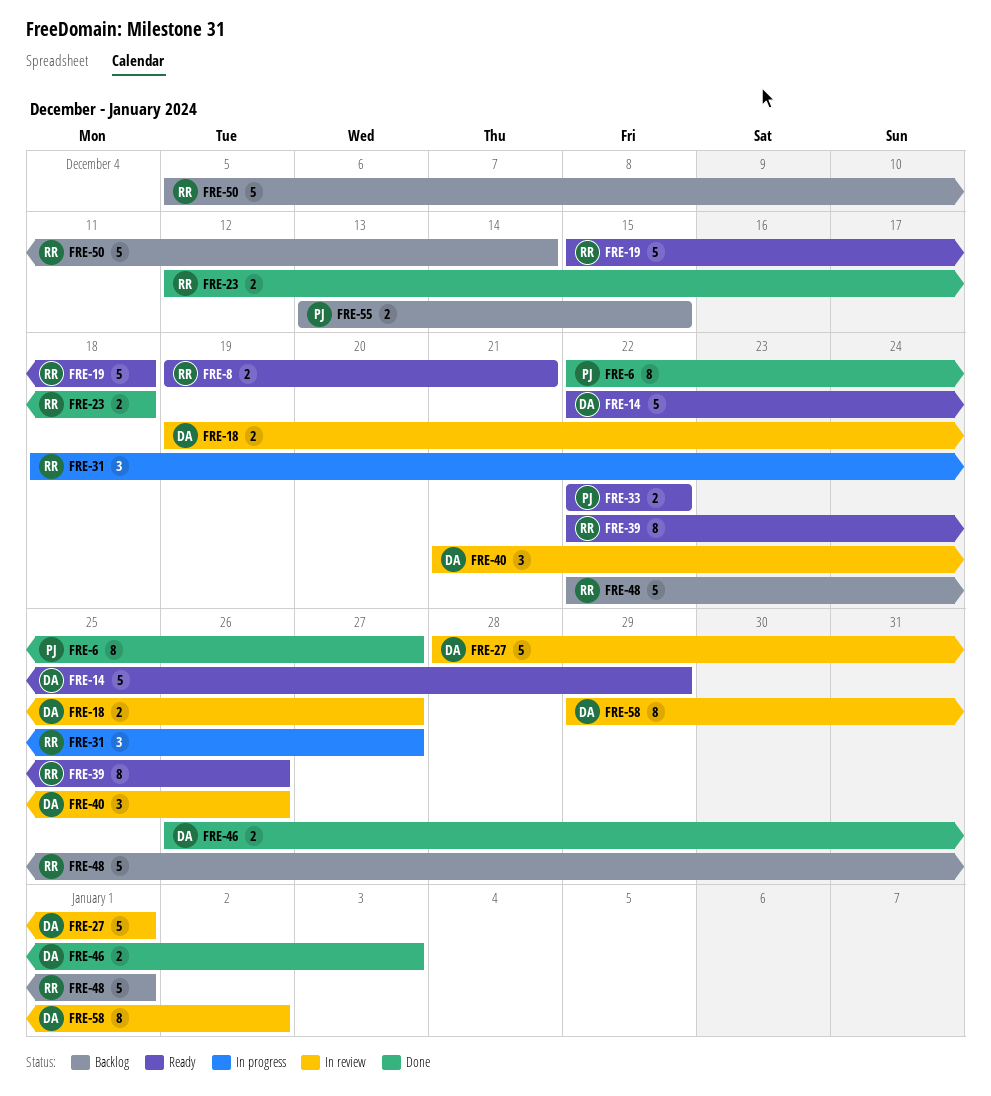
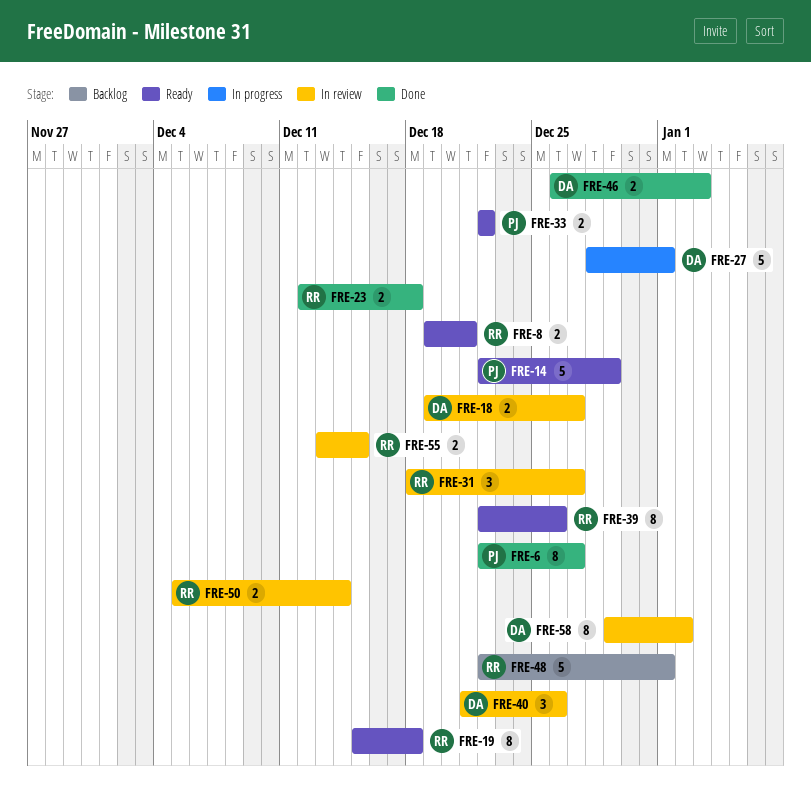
FRE-14, owner: DA -> PJ
FRE-19, estimate: 5 -> 8
FRE-27, status: In review -> In progress
FRE-31, status: In progress -> In review
FRE-50, status: Backlog -> In review
FRE-50, estimate: 5 -> 2
FRE-55, status: Backlog -> In review
FRE-55, owner: PJ -> RR

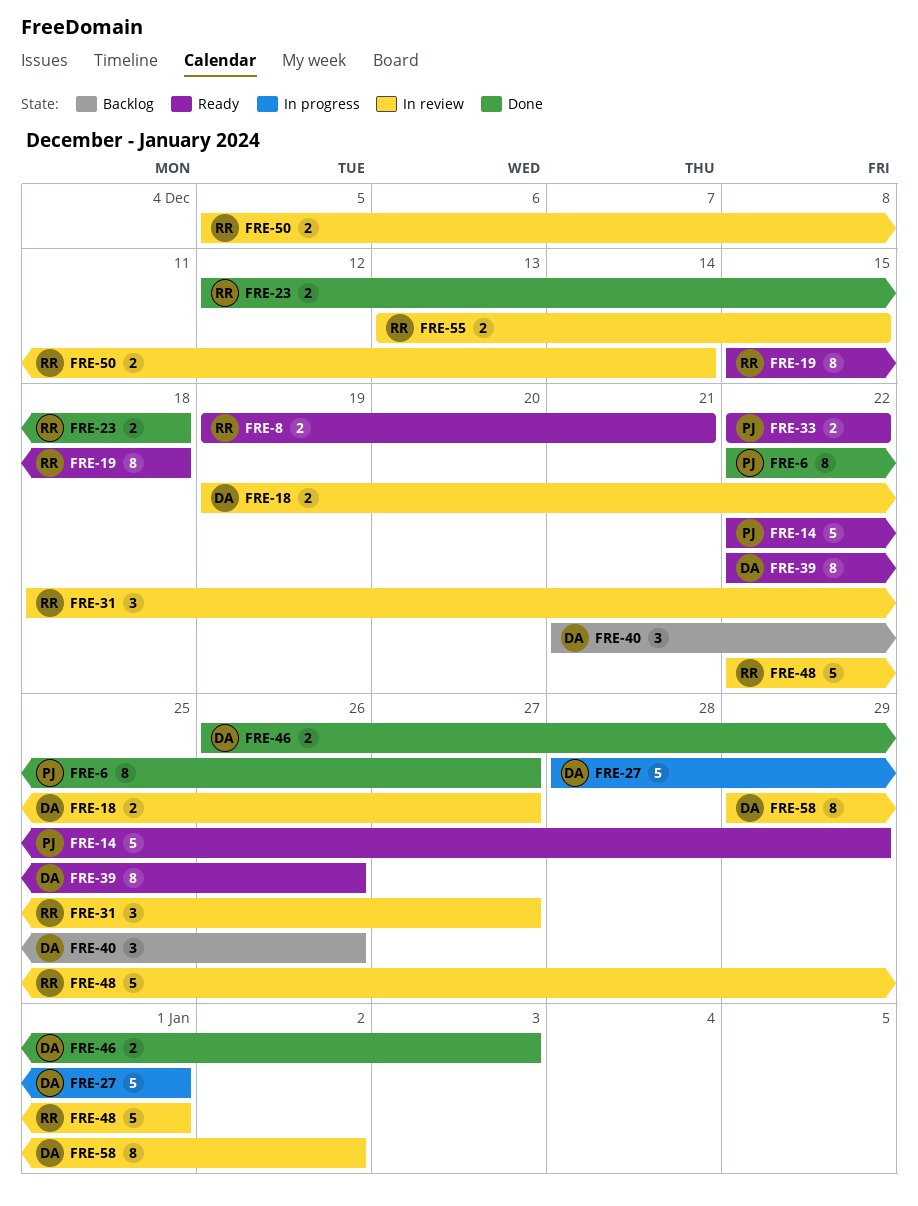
FRE-39, owner: RR -> DA
FRE-40, status: In review -> Backlog
FRE-48, status: Backlog -> In review

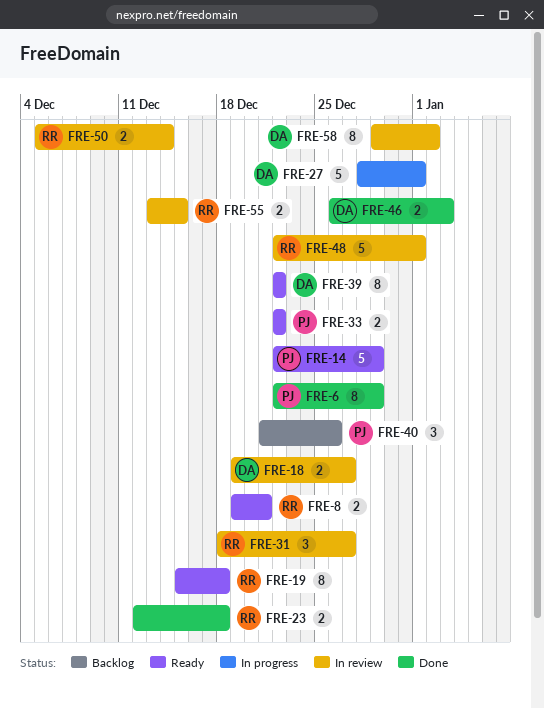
FRE-6, due: Dec 27 -> Dec 29
FRE-39, due: Dec 26 -> Dec 22
FRE-40, owner: DA -> PJ

